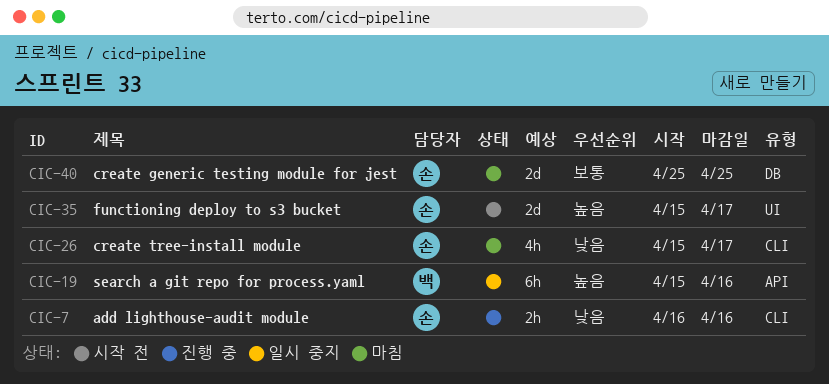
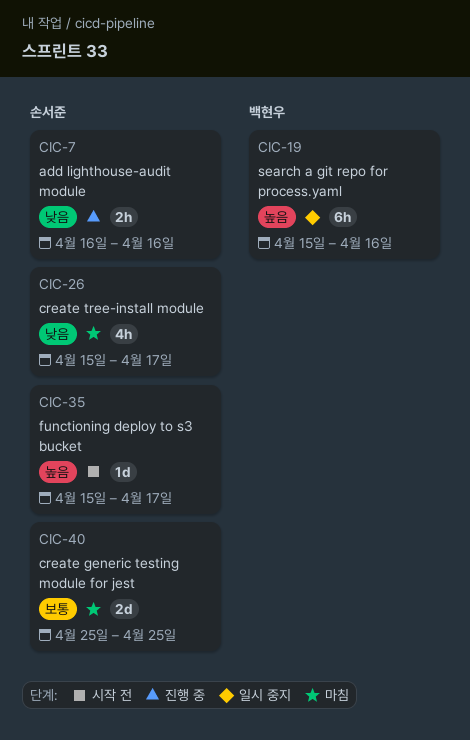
CIC-35, estimate: 2d -> 1d

